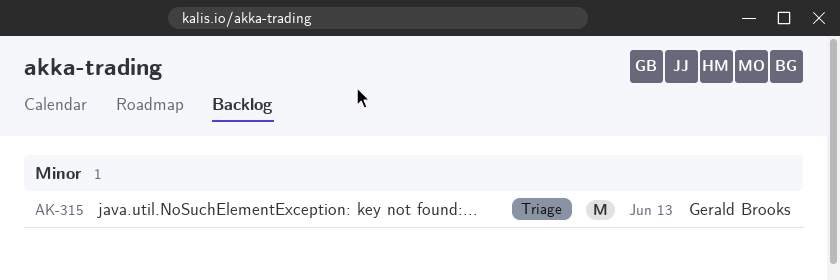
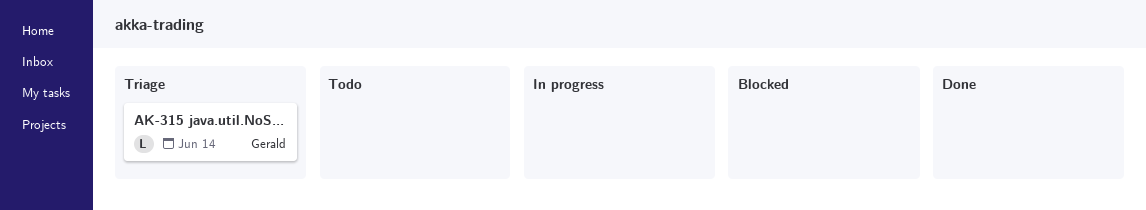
AK-315, estimate: M -> L
AK-315, due: Jun 13 -> Jun 14

